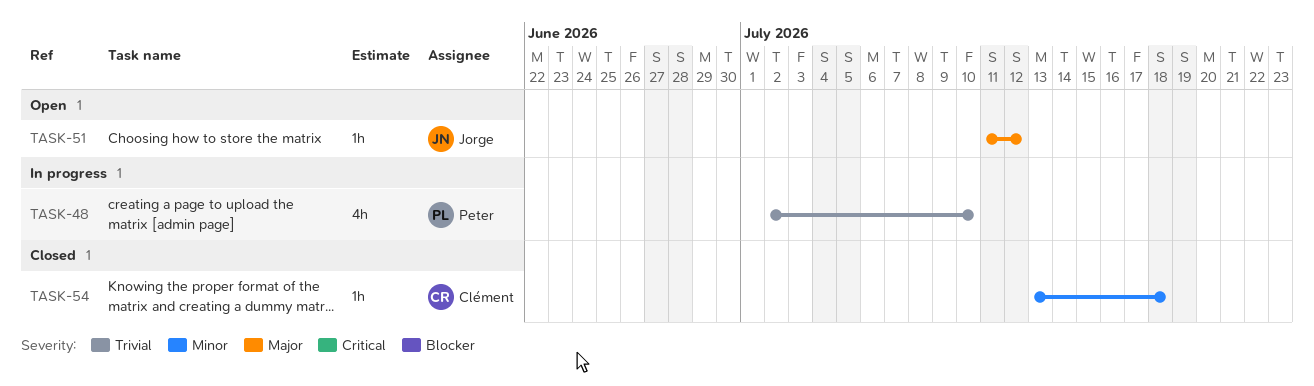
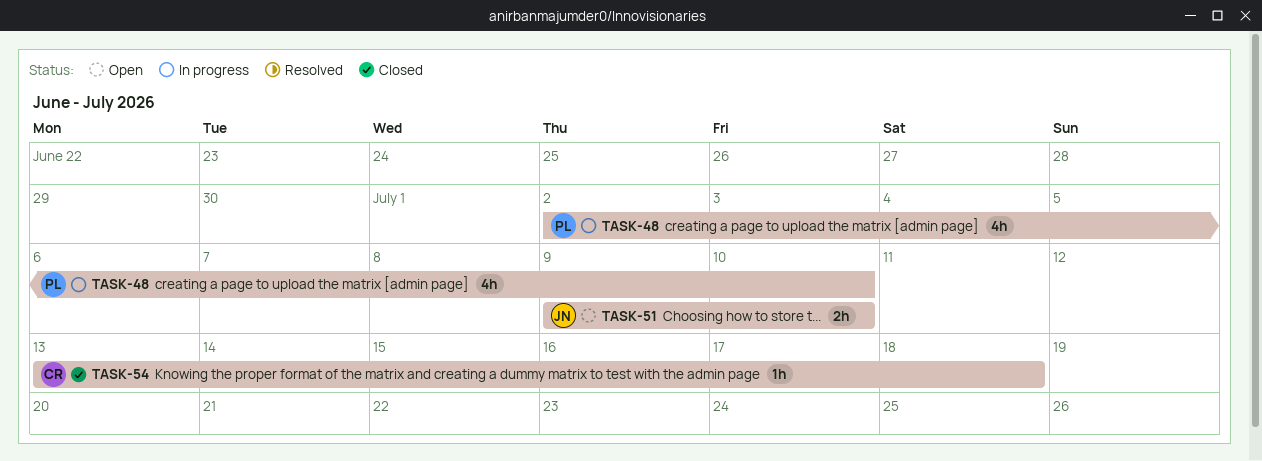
TASK-51, estimate: 1h -> 2h
TASK-51, start: Jul 11 -> Jul 9
TASK-51, due: Jul 12 -> Jul 10

